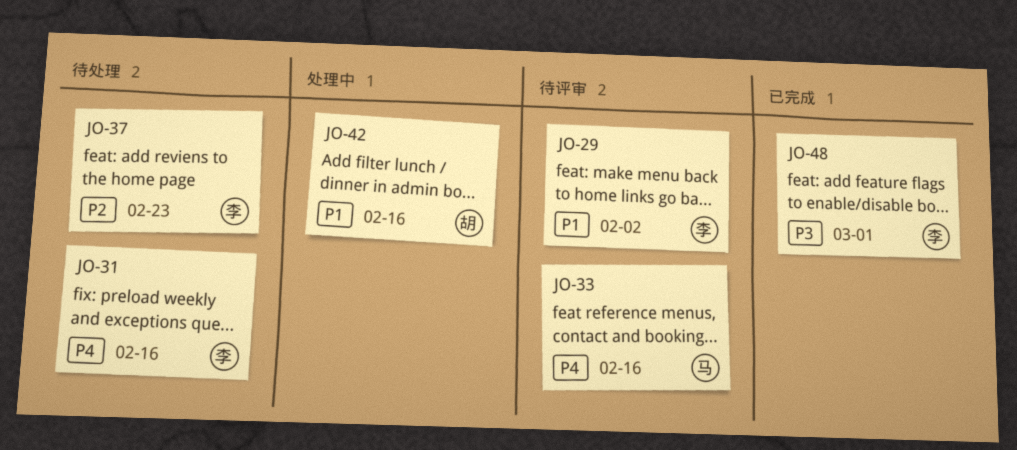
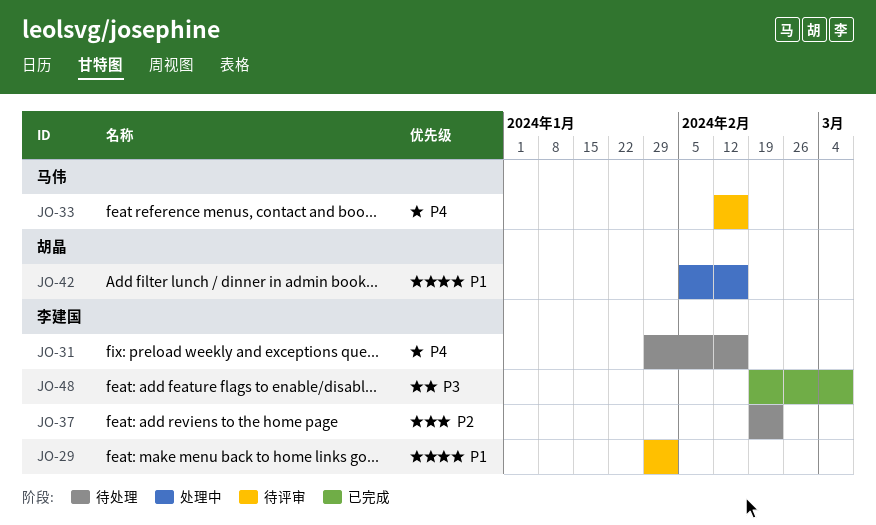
JO-48, due: Mar 1 -> Mar 8

